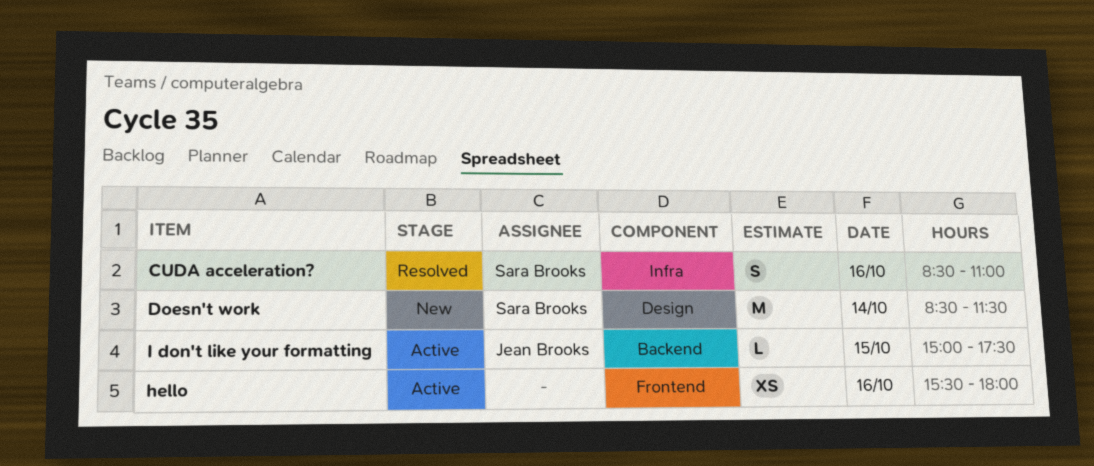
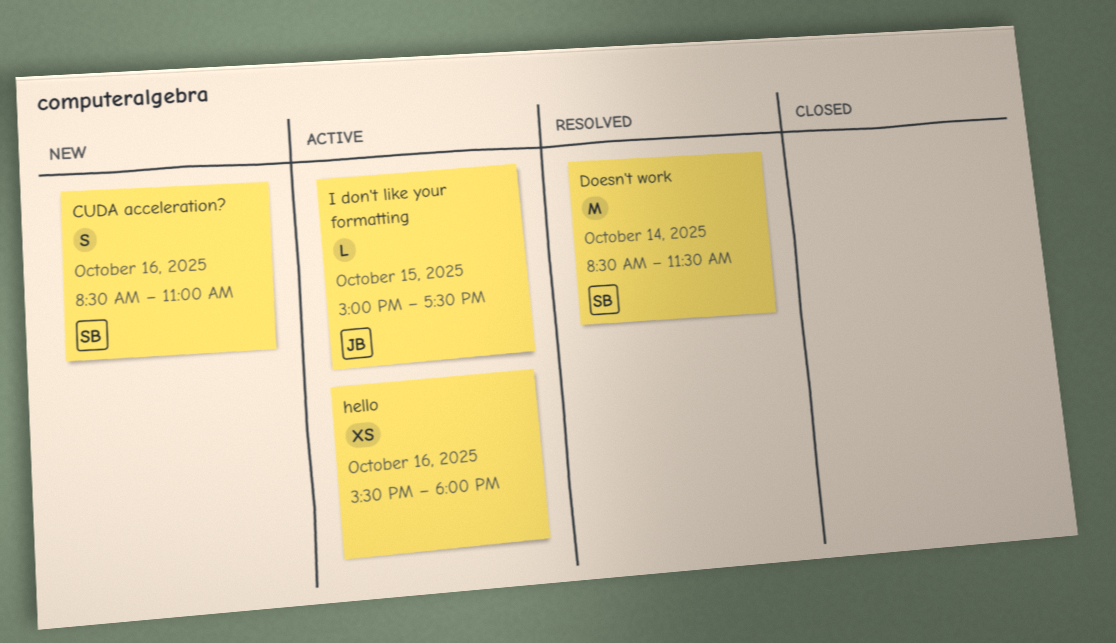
CUDA acceleration?, status: Resolved -> New
Doesn't work, status: New -> Resolved

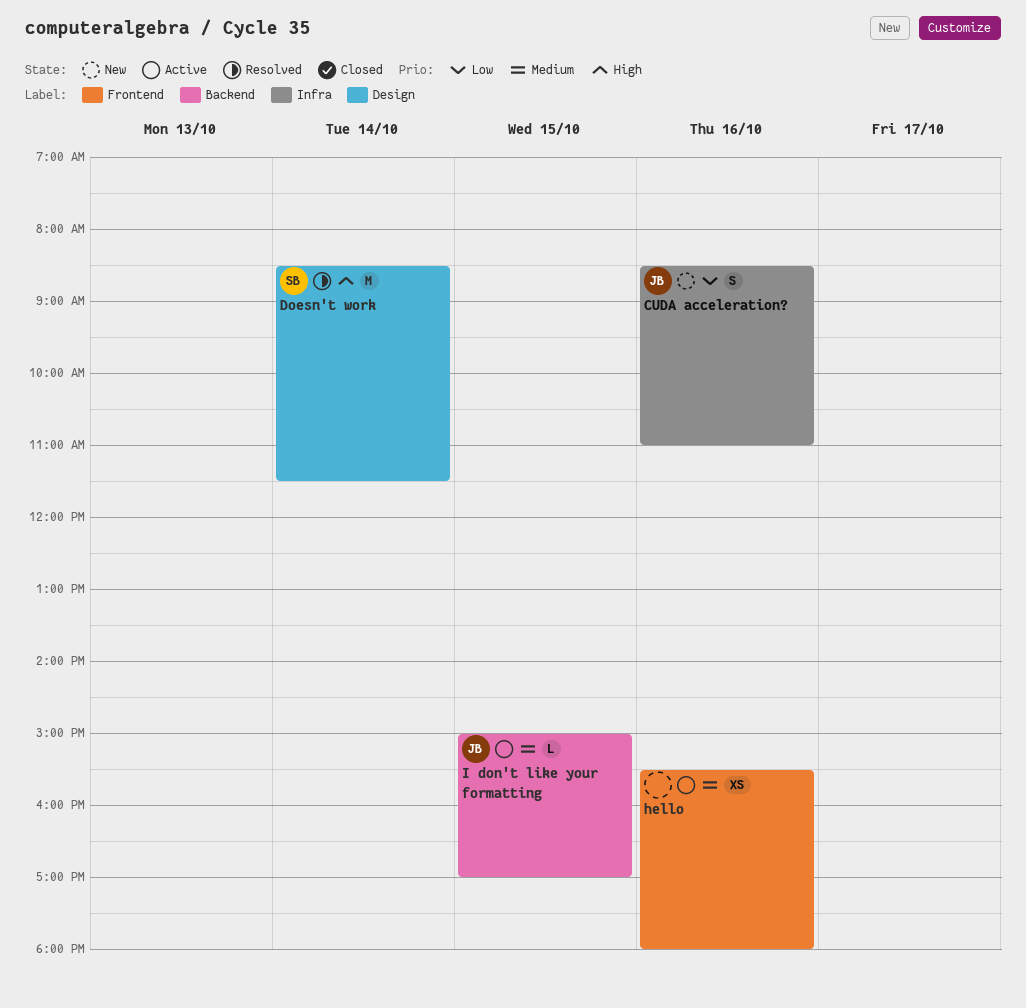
CUDA acceleration?, owner: SB -> JB
I don't like your formatting, ends: 17:30 -> 17:00

